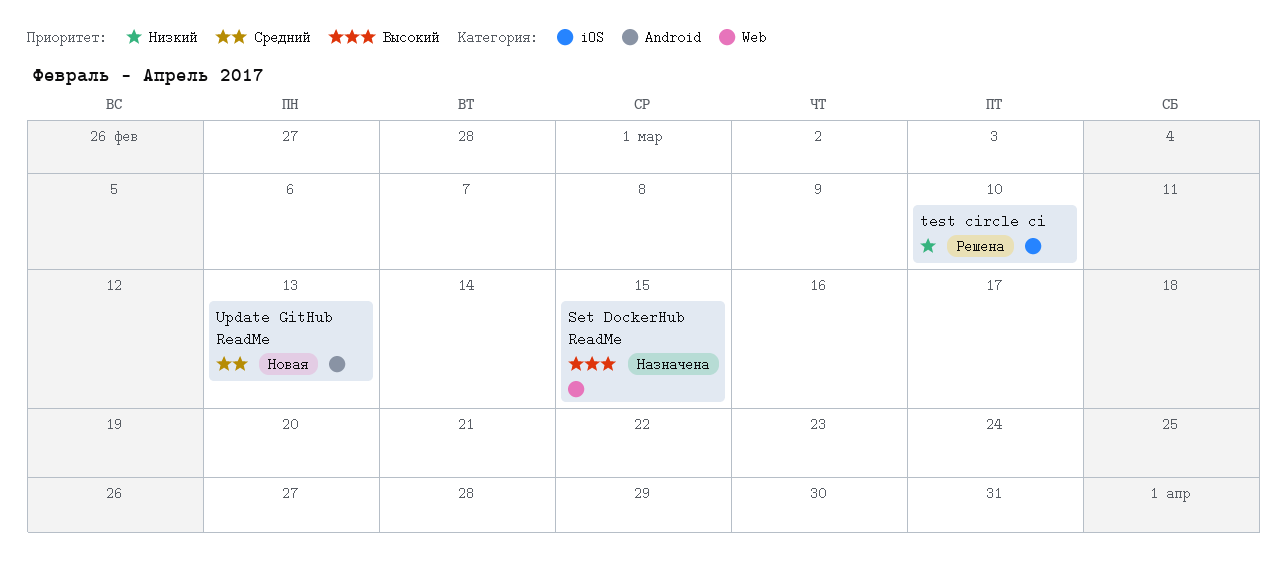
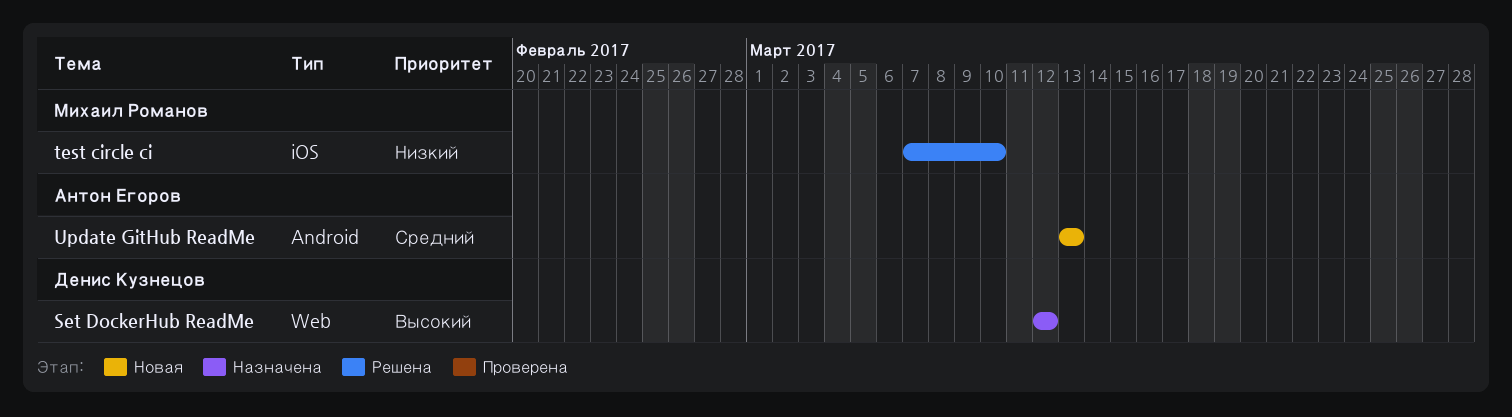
Set DockerHub ReadMe, due: Mar 15 -> Mar 12

